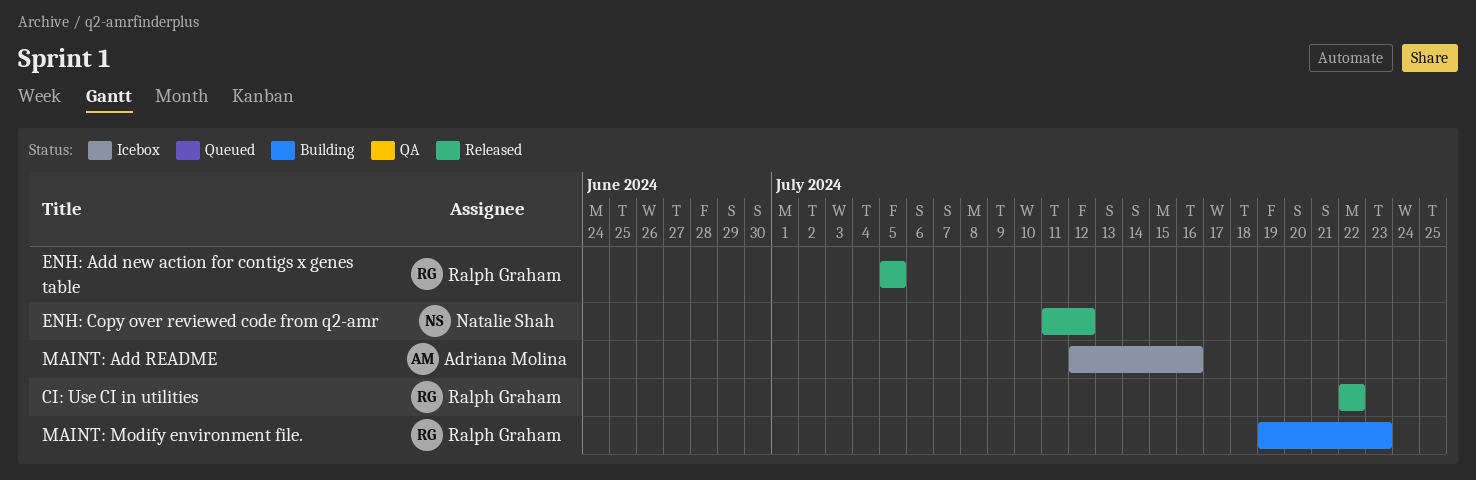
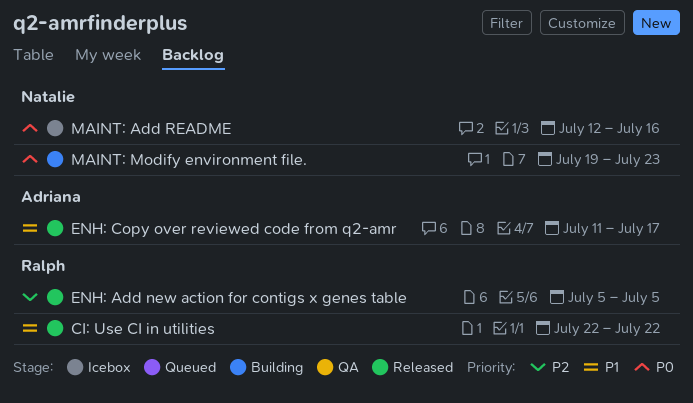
ENH: Copy over reviewed code from q2-amr, owner: Natalie Shah -> Adriana Molina
ENH: Copy over reviewed code from q2-amr, due: Jul 12 -> Jul 17
MAINT: Add README, owner: Adriana Molina -> Natalie Shah
MAINT: Modify environment file., owner: Ralph Graham -> Natalie Shah

